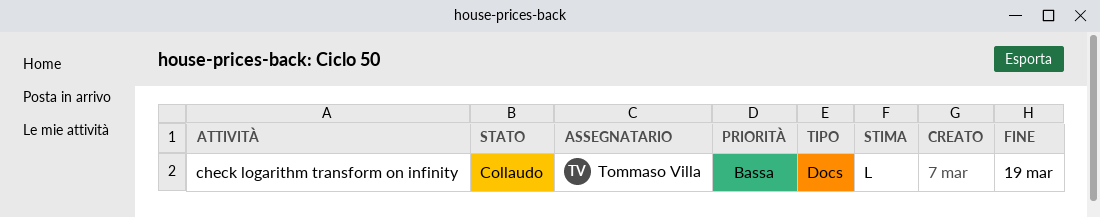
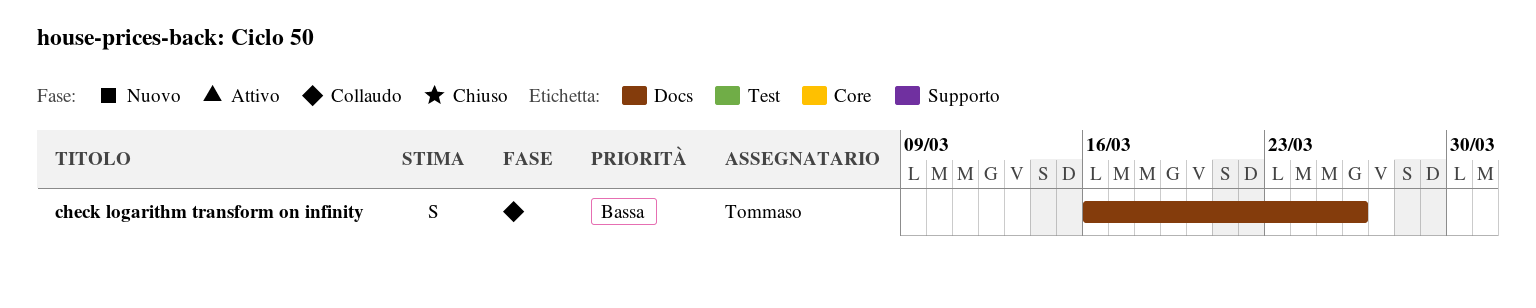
check logarithm transform on infinity, estimate: L -> S
check logarithm transform on infinity, due: Mar 19 -> Mar 26

